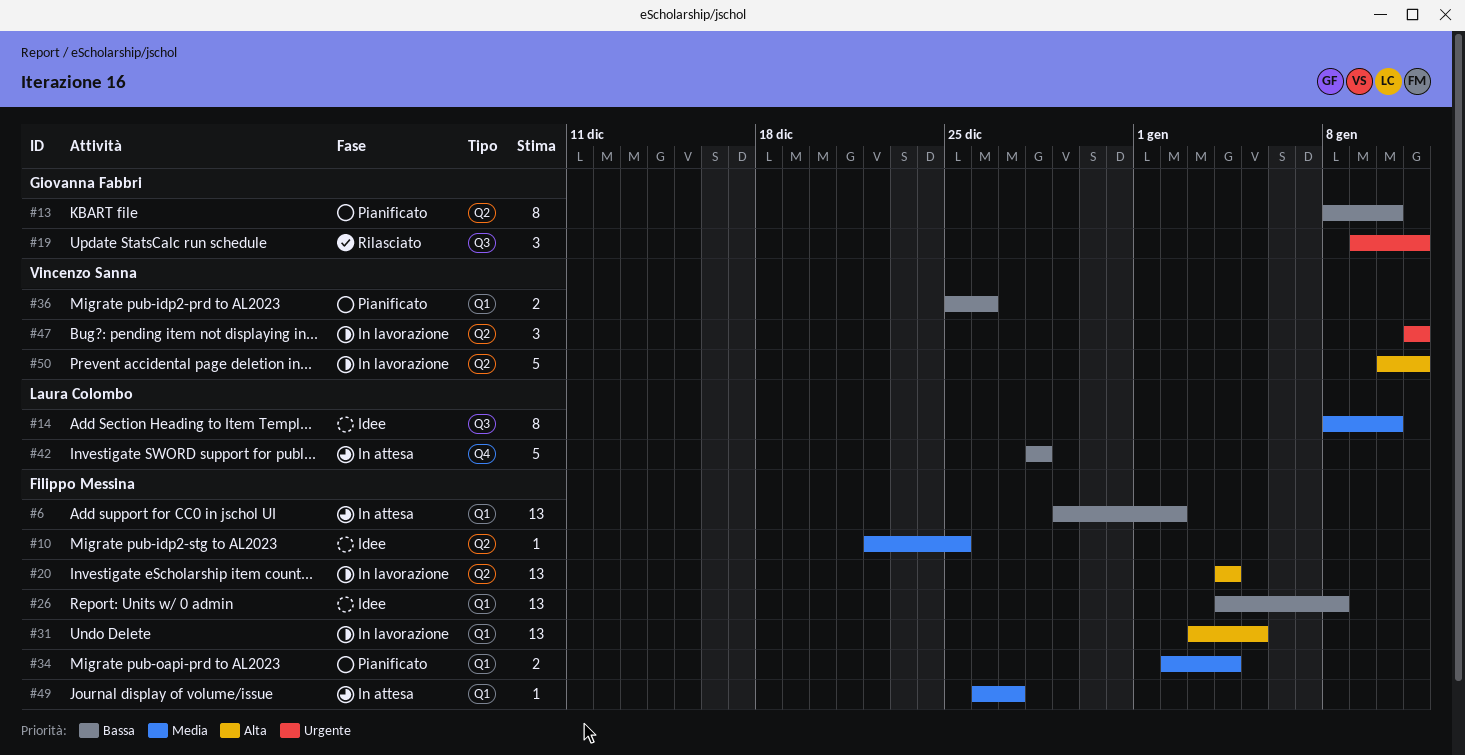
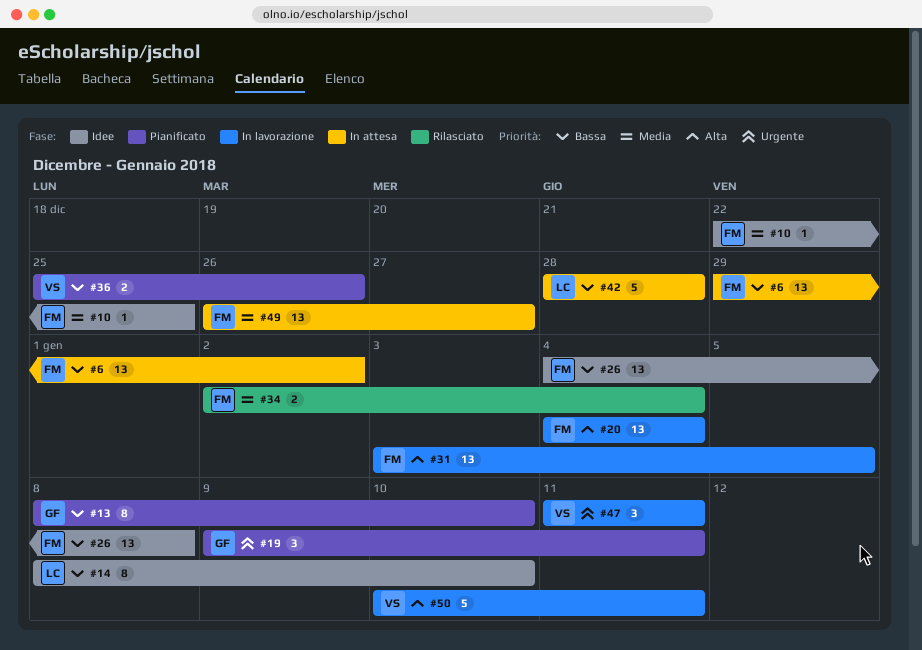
#14, priority: Media -> Bassa
#19, status: Rilasciato -> Pianificato
#34, status: Pianificato -> Rilasciato
#49, estimate: 1 -> 13

